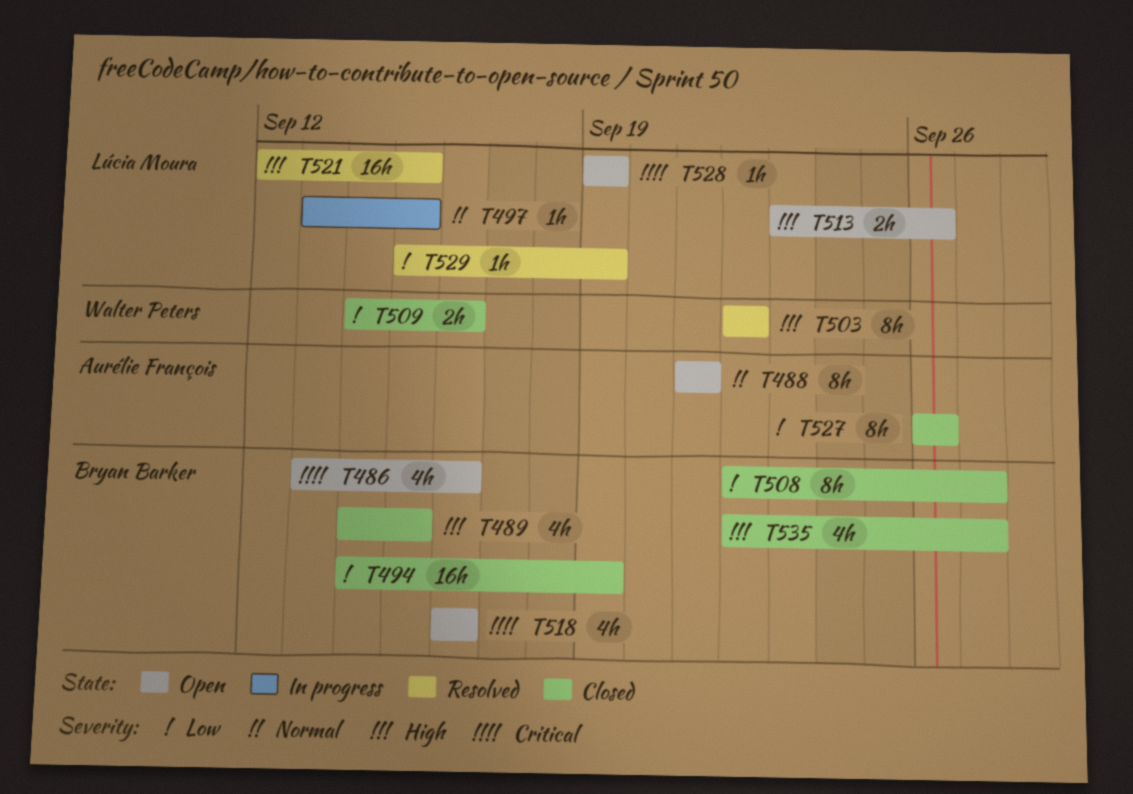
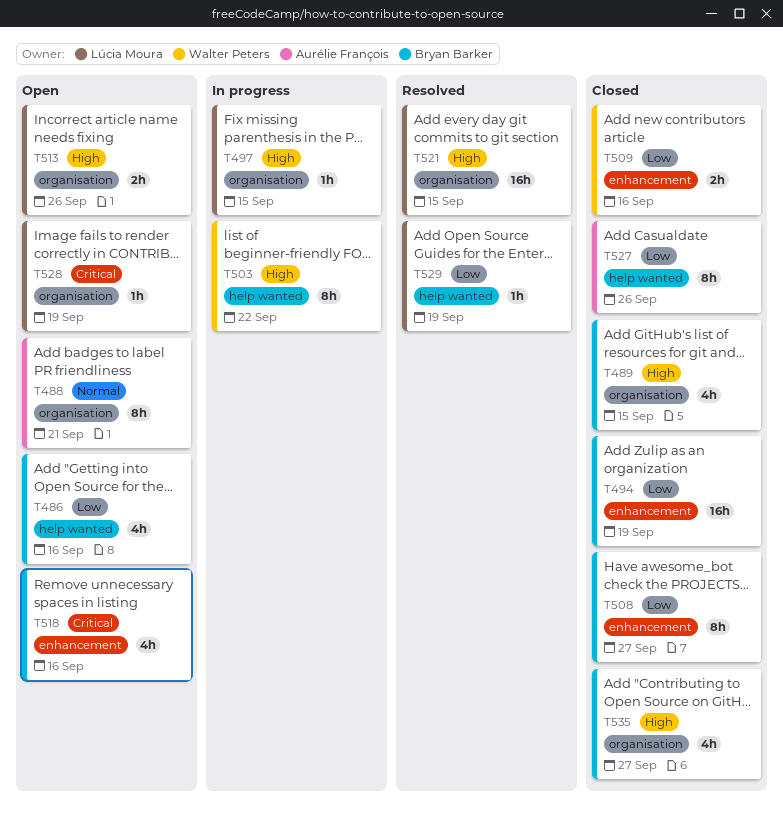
T486, priority: Critical -> Low
T497, priority: Normal -> High
T503, status: Resolved -> In progress

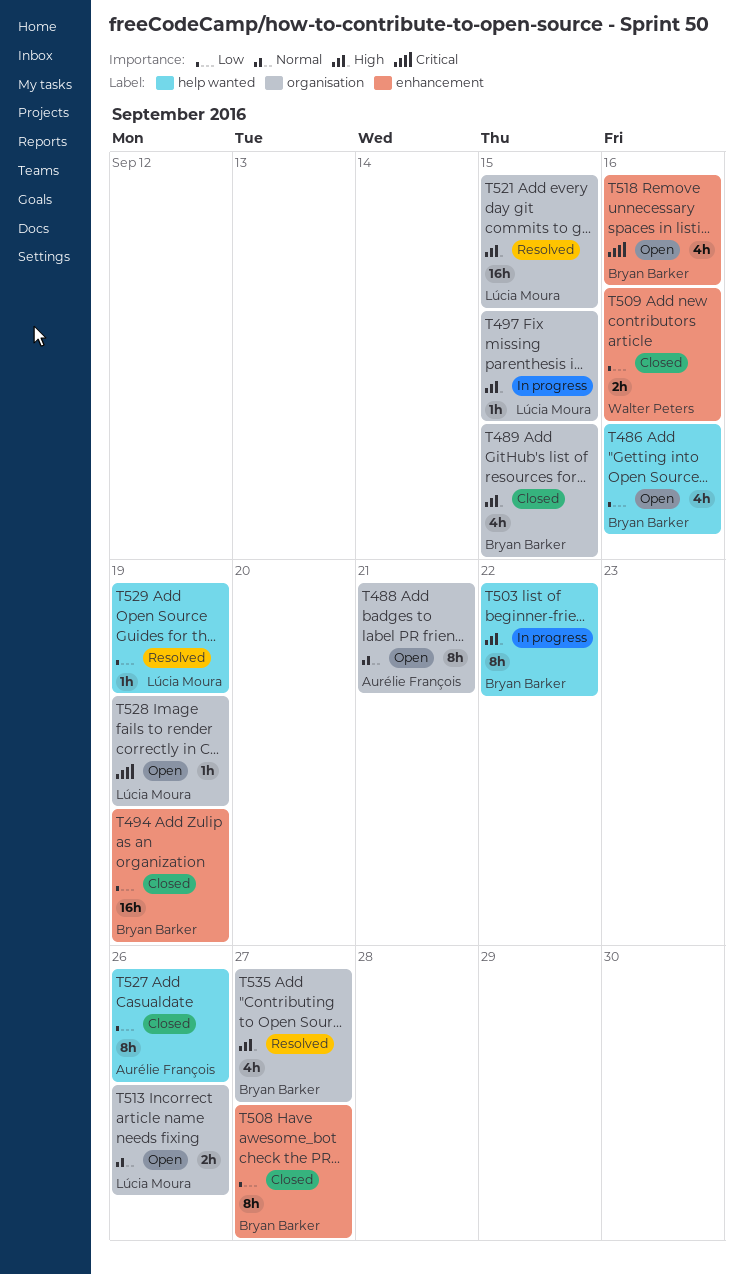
T503, owner: Walter Peters -> Bryan Barker
T513, priority: High -> Normal
T535, status: Closed -> Resolved

